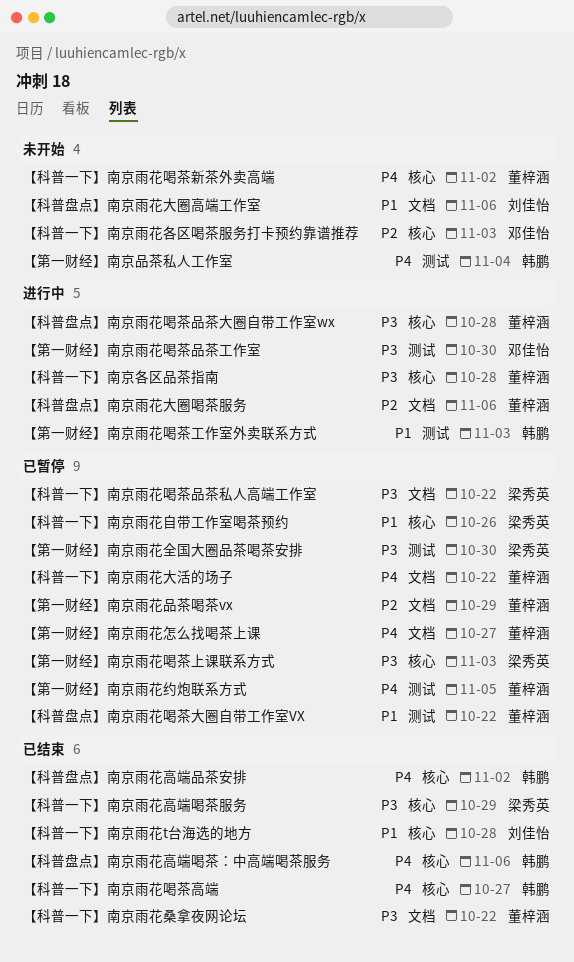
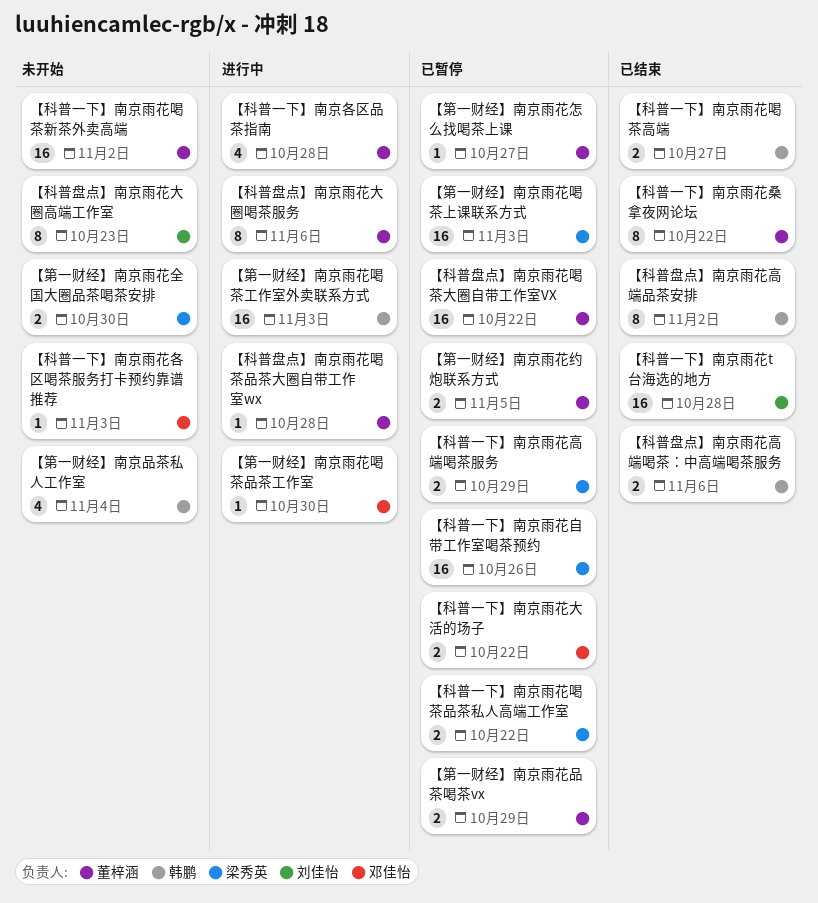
【科普一下】南京雨花大活的场子, owner: 董梓涵 -> 邓佳怡
【科普一下】南京雨花高端喝茶服务, status: 已结束 -> 已暂停
【科普盘点】南京雨花大圈高端工作室, due: Nov 6 -> Oct 23
【第一财经】南京雨花全国大圈品茶喝茶安排, status: 已暂停 -> 未开始

